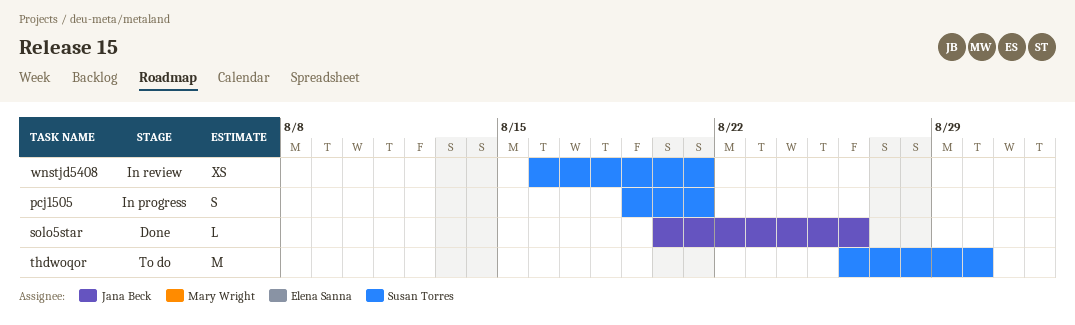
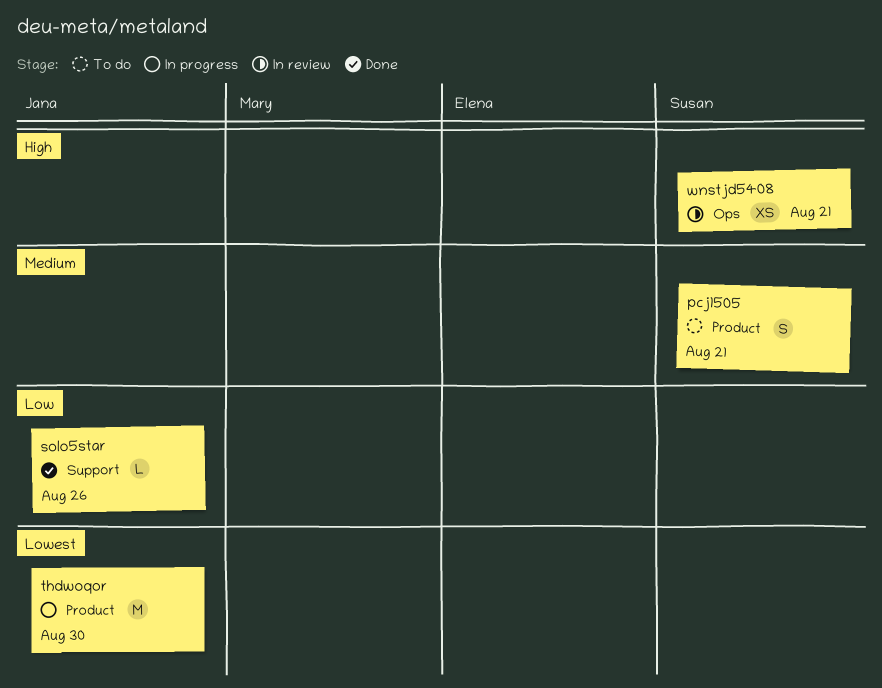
pcj1505, status: In progress -> To do
thdwoqor, status: To do -> In progress
thdwoqor, owner: Susan Torres -> Jana Beck

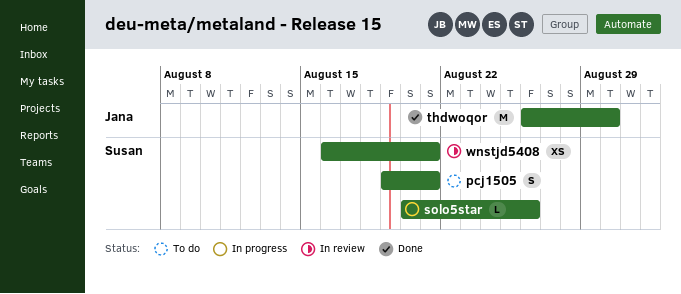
solo5star, status: Done -> In progress
solo5star, owner: Jana -> Susan
thdwoqor, status: In progress -> Done

